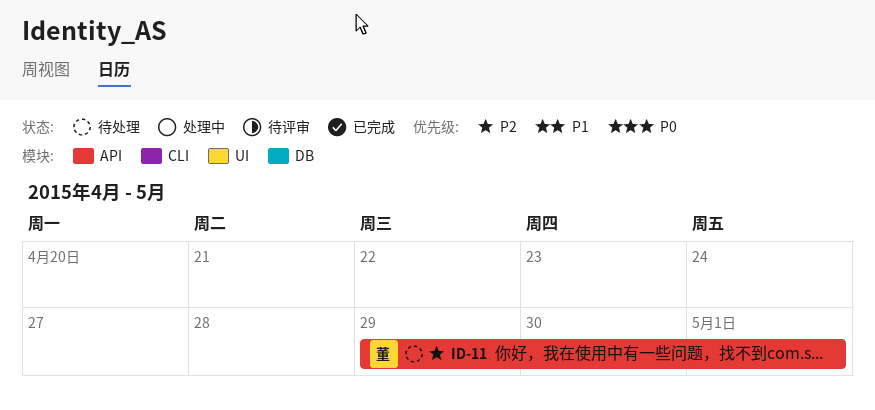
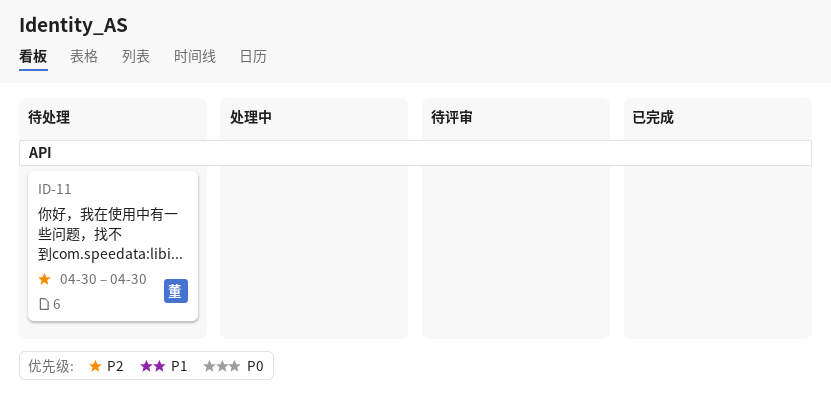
ID-11, start: Apr 29 -> Apr 30
ID-11, due: May 1 -> Apr 30

